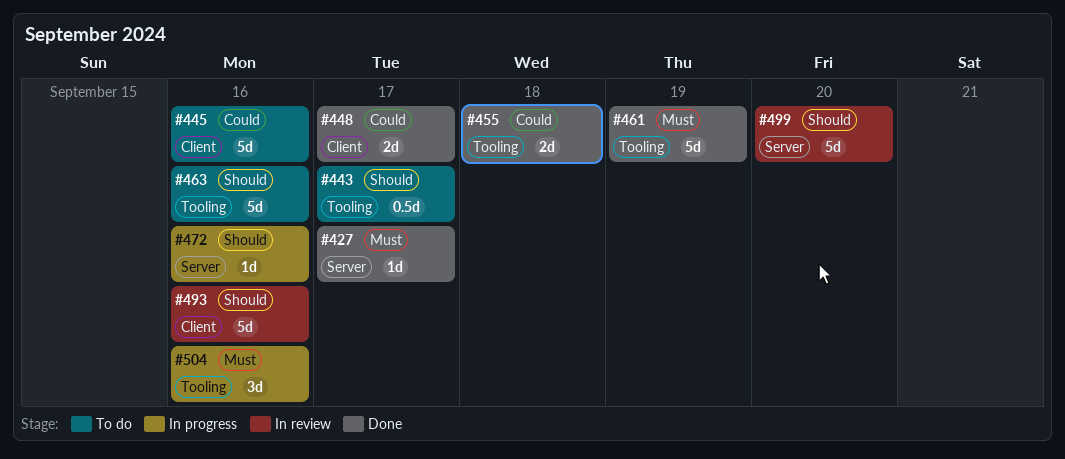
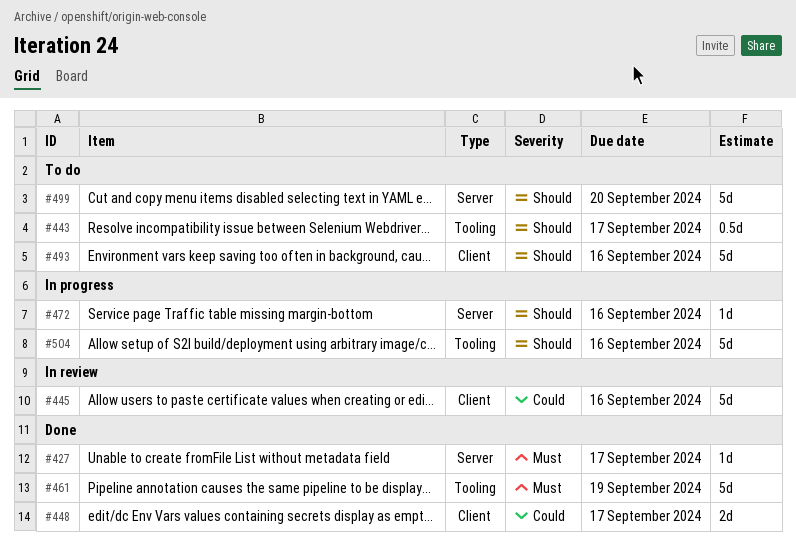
#445, status: To do -> In review
#455: present -> none
#463: present -> none
#493, status: In review -> To do
#499, status: In review -> To do
#504, priority: Must -> Should
#504, estimate: 3d -> 5d

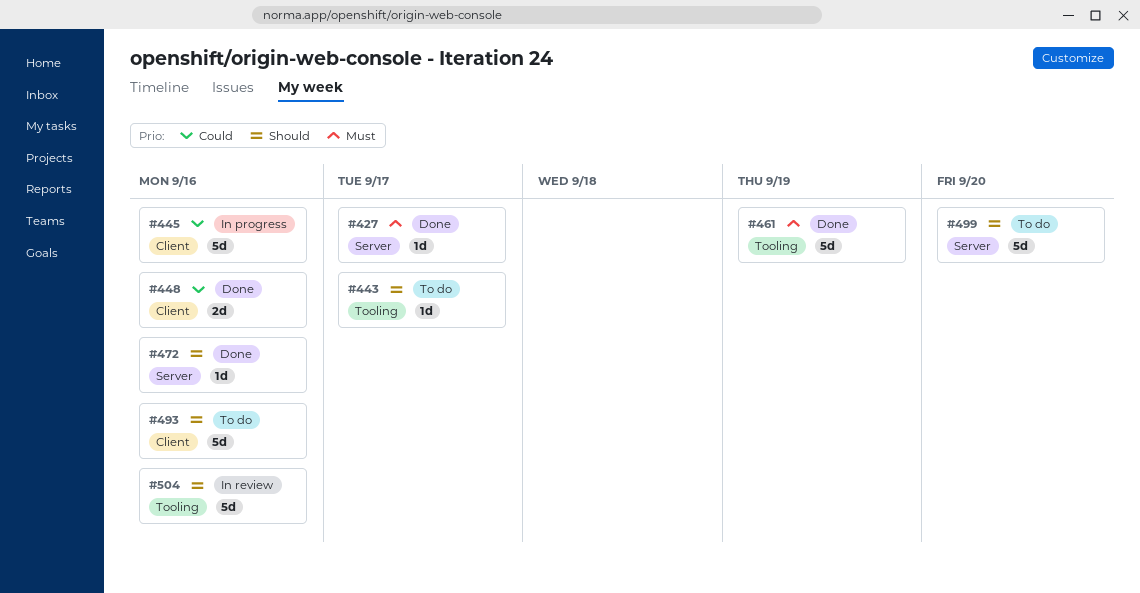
#443, estimate: 0.5d -> 1d
#445, status: In review -> In progress
#448, due: Sep 17 -> Sep 16
#472, status: In progress -> Done
#504, status: In progress -> In review

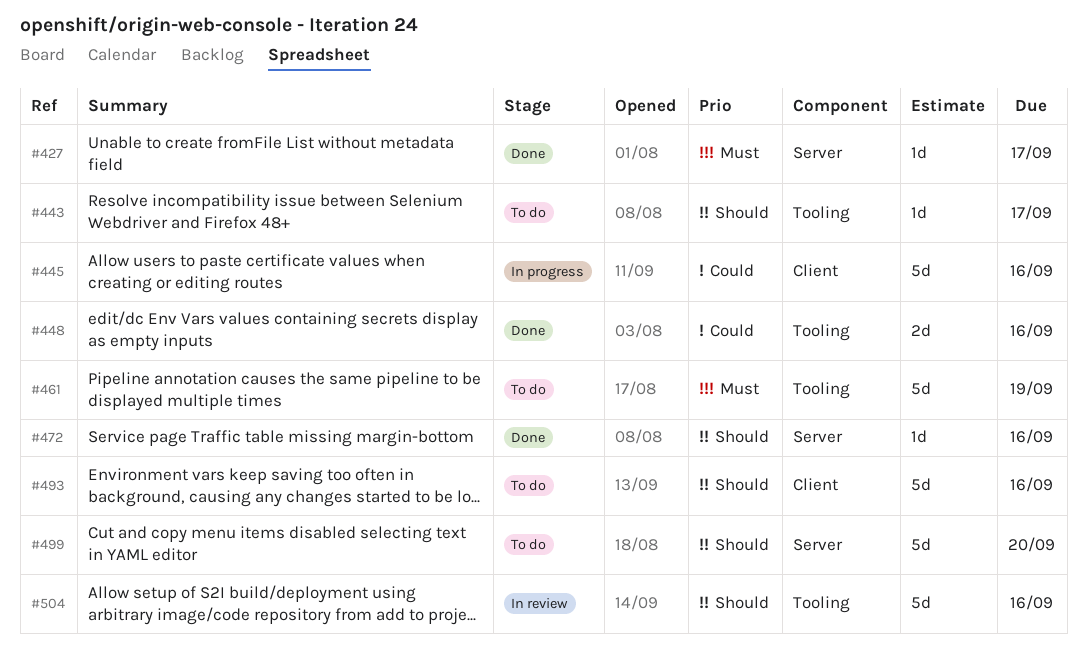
#448, label: Client -> Tooling
#461, status: Done -> To do

